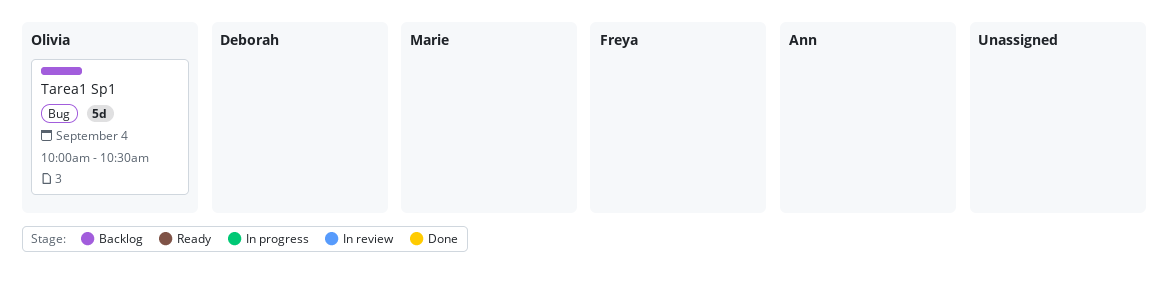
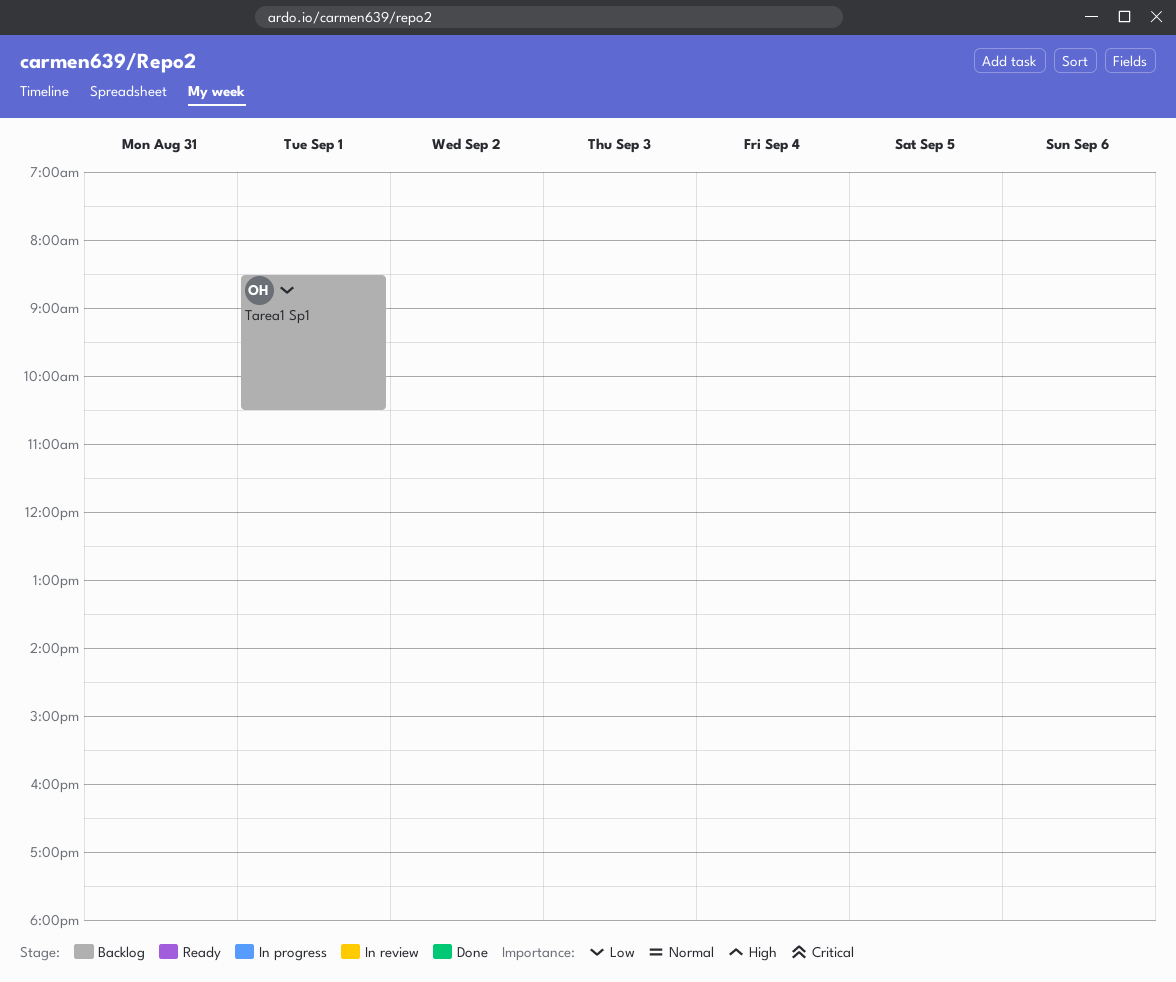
Tarea1 Sp1, day: Sep 4 -> Sep 1
Tarea1 Sp1, begins: 10:00 -> 08:30

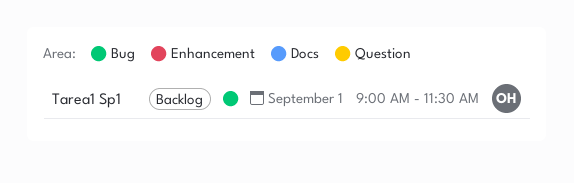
Tarea1 Sp1, begins: 08:30 -> 09:00
Tarea1 Sp1, ends: 10:30 -> 11:30

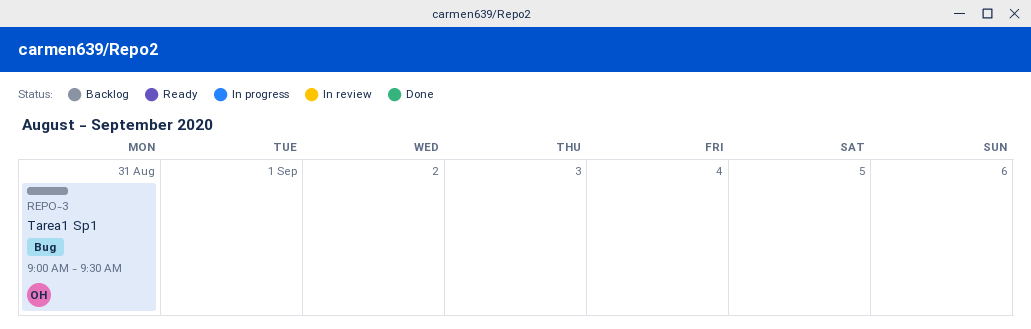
Tarea1 Sp1, day: Sep 1 -> Aug 31
Tarea1 Sp1, ends: 11:30 -> 09:30

